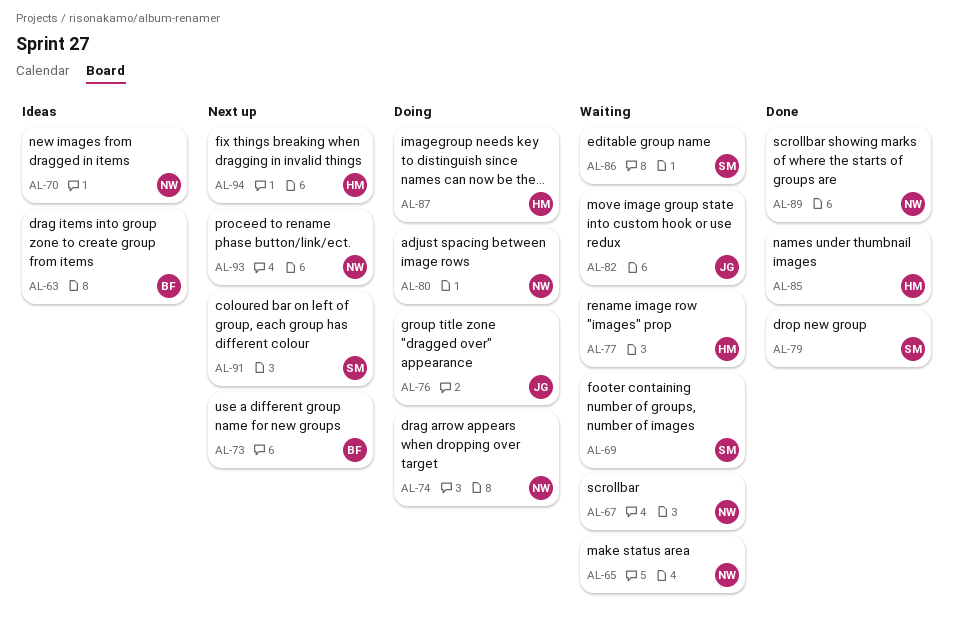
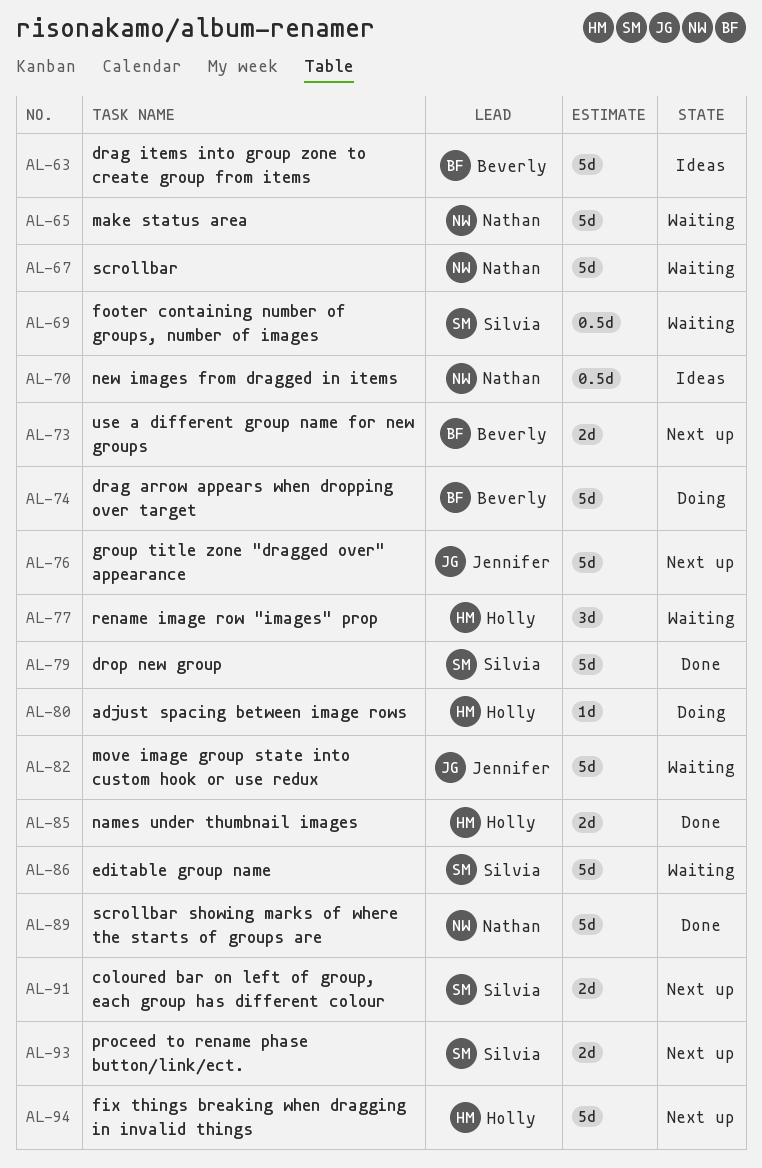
AL-74, owner: Nathan -> Beverly
AL-76, status: Doing -> Next up
AL-80, owner: Nathan -> Holly
AL-87: present -> none
AL-93, owner: Nathan -> Silvia

